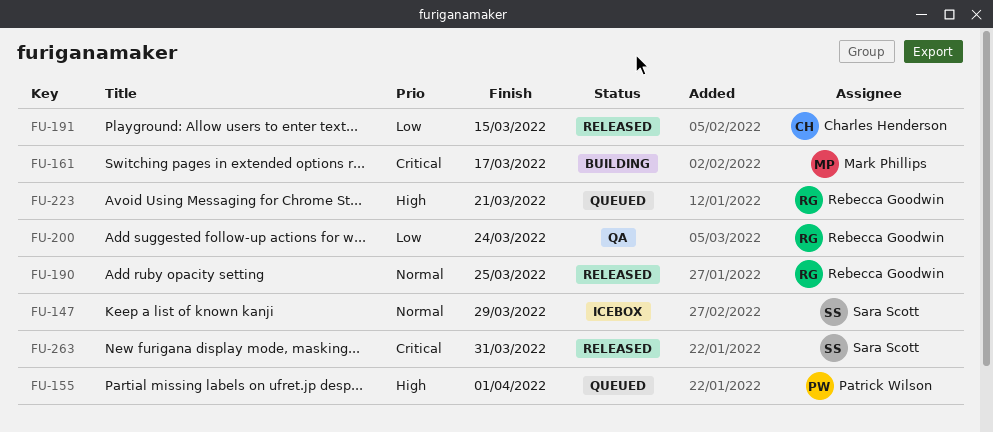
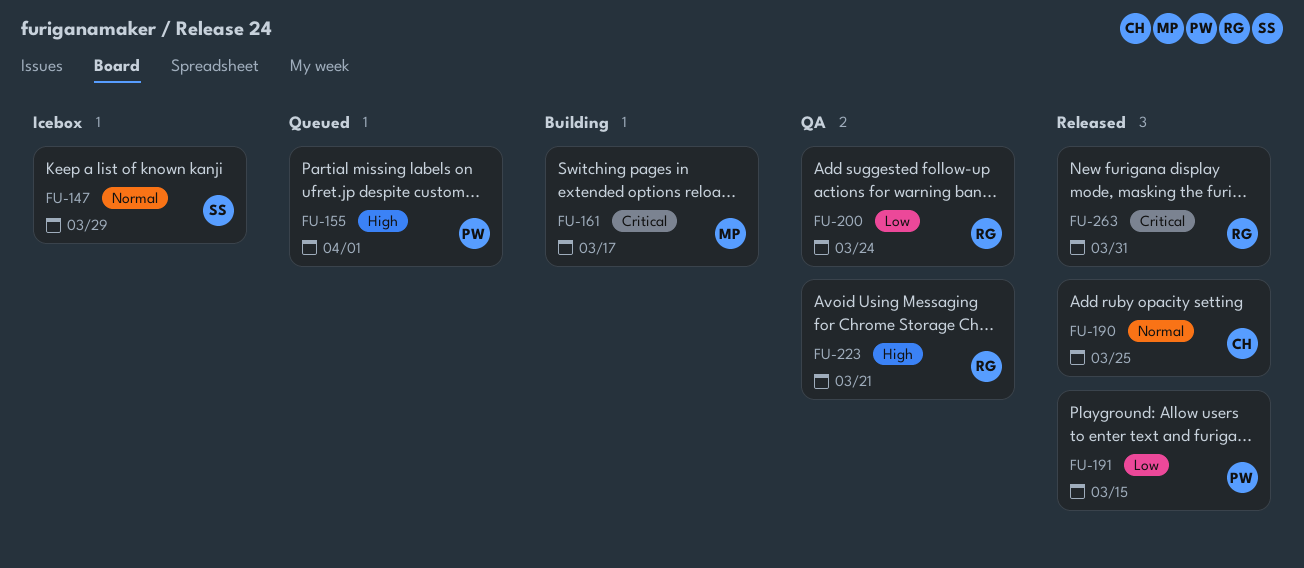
FU-190, owner: Rebecca Goodwin -> Charles Henderson
FU-191, owner: Charles Henderson -> Patrick Wilson
FU-223, status: Queued -> QA
FU-263, owner: Sara Scott -> Rebecca Goodwin

